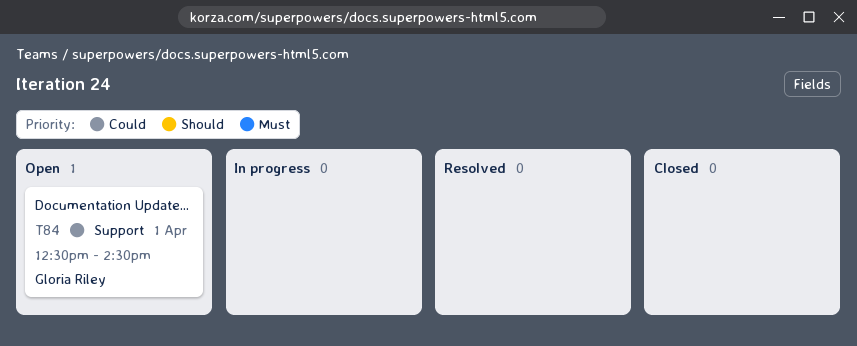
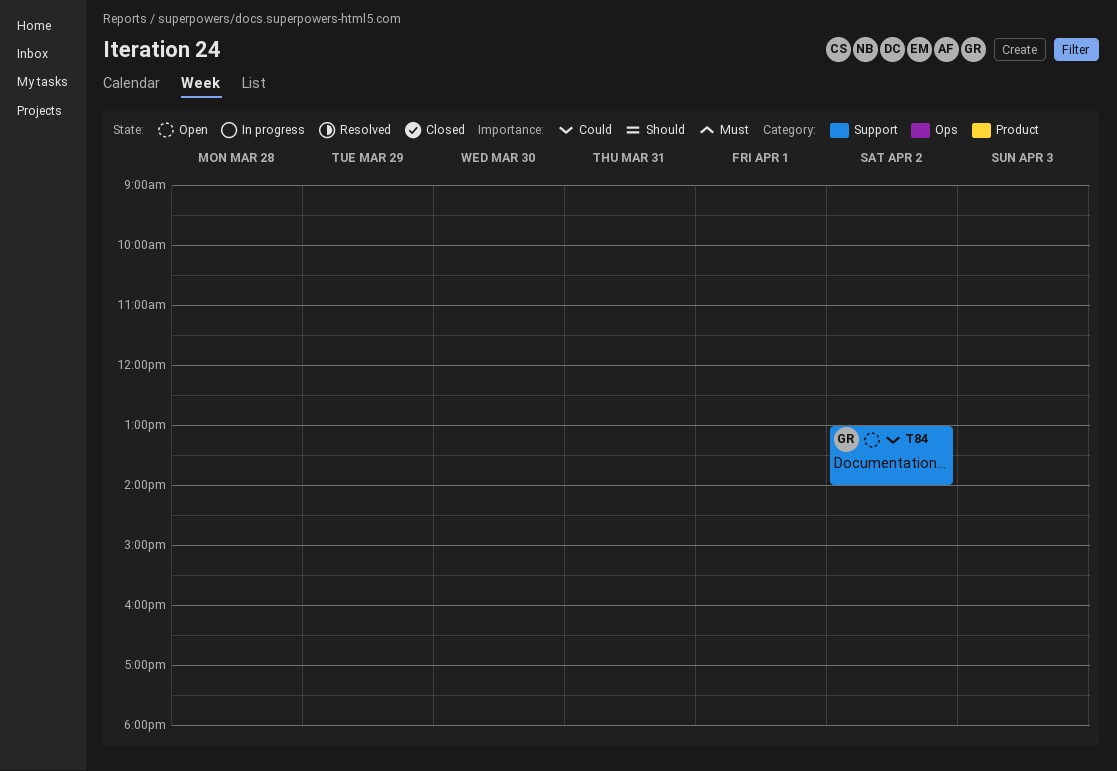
T84, day: Apr 1 -> Apr 2
T84, begins: 12:30 -> 13:00
T84, ends: 14:30 -> 14:00

